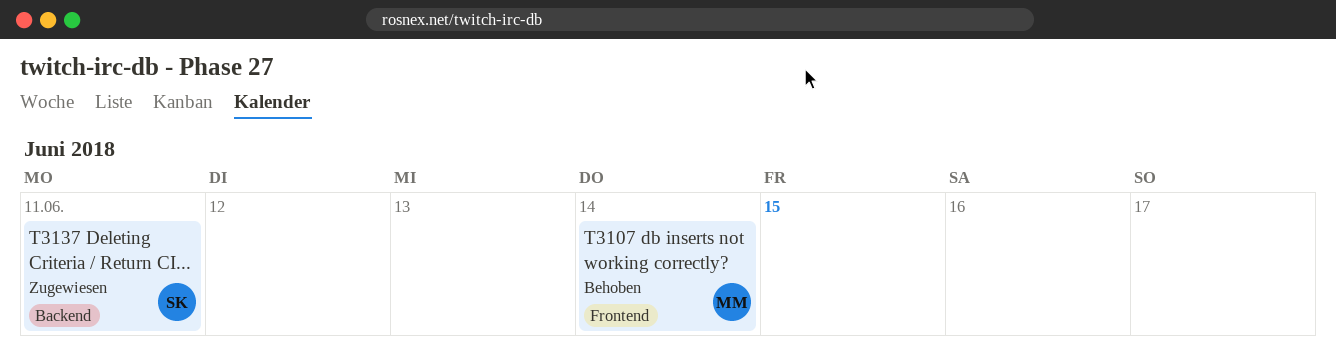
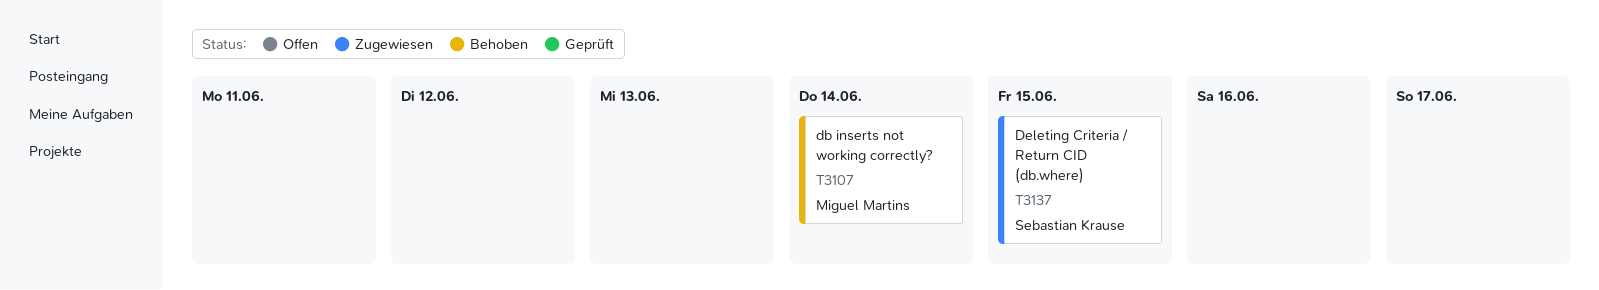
T3137, due: Jun 11 -> Jun 15

